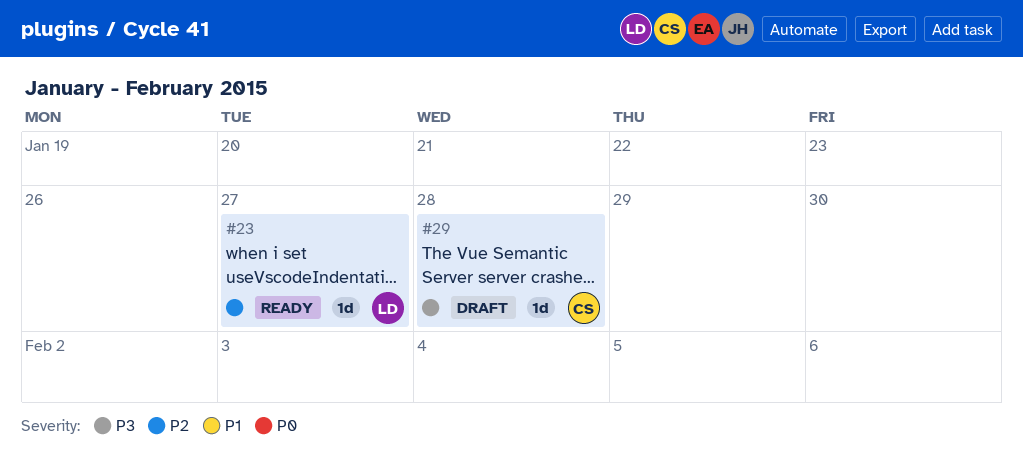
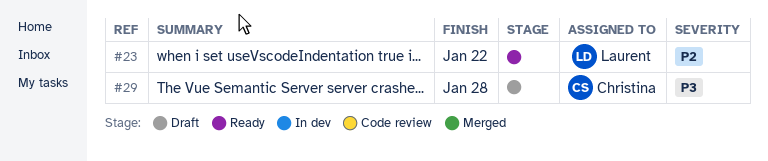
#23, due: Jan 27 -> Jan 22

